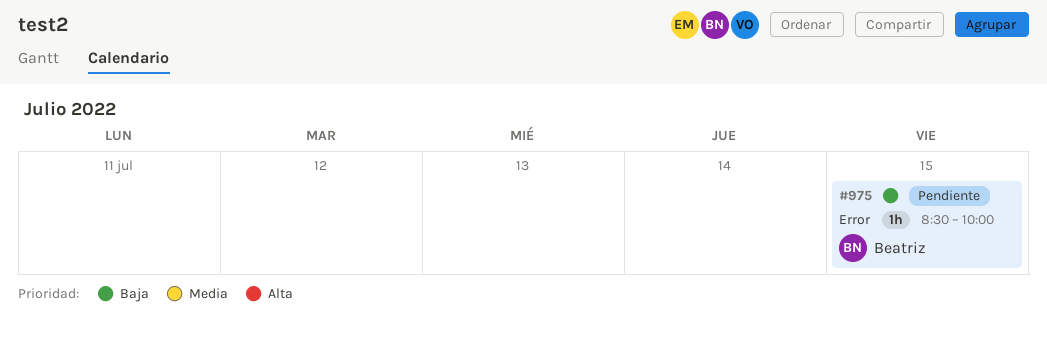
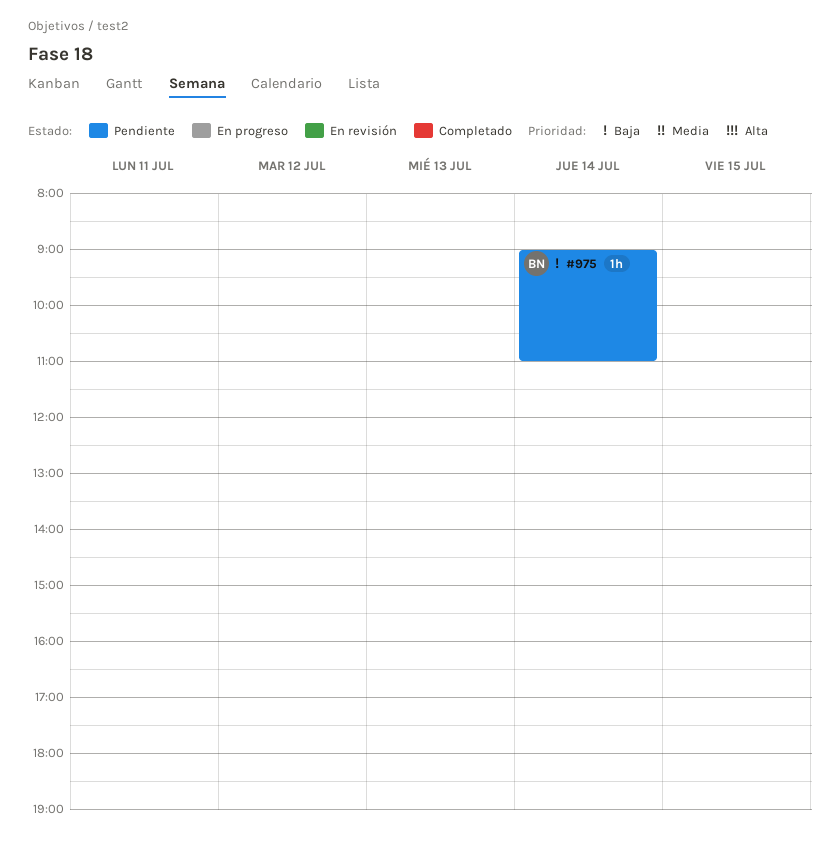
#975, day: Jul 15 -> Jul 14
#975, begins: 08:30 -> 09:00
#975, ends: 10:00 -> 11:00

